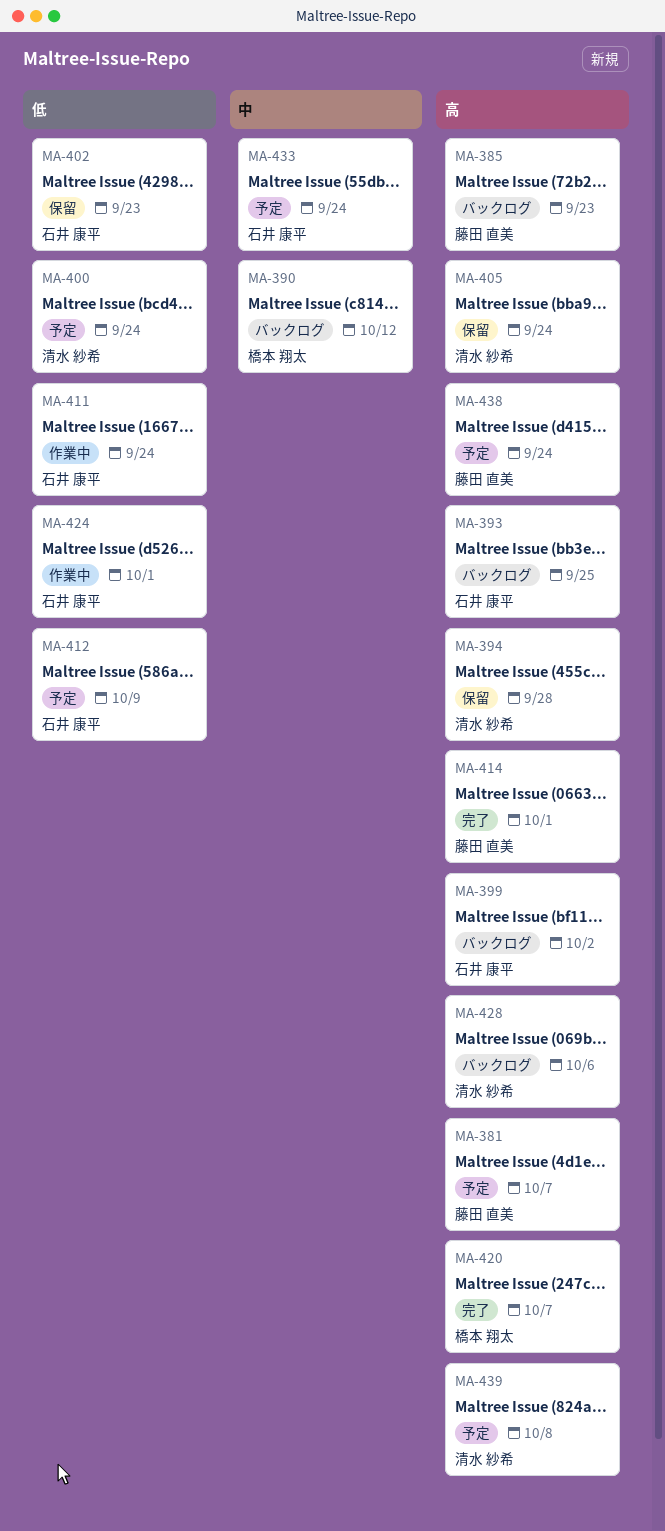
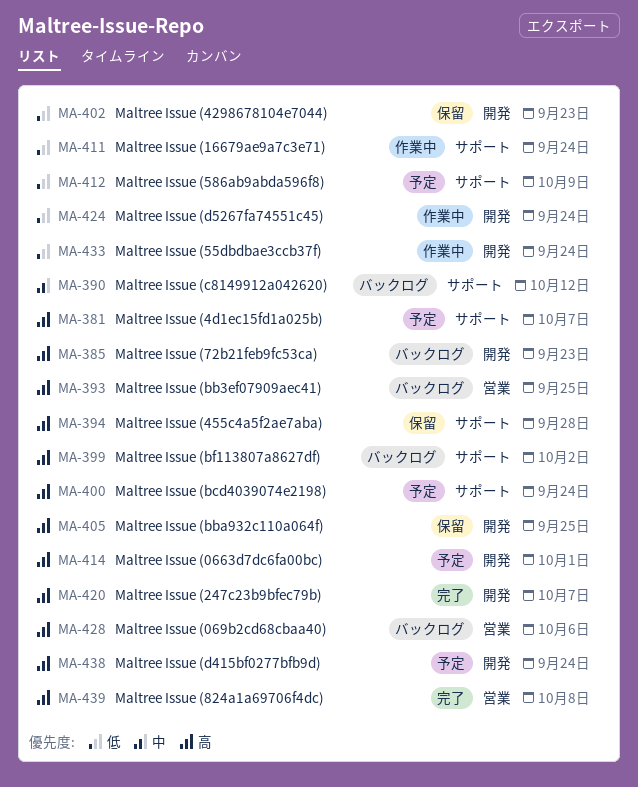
MA-400, priority: 低 -> 高
MA-405, due: Sep 24 -> Sep 25
MA-414, status: 完了 -> 予定
MA-424, due: Oct 1 -> Sep 24
MA-433, status: 予定 -> 作業中
MA-433, priority: 中 -> 低
MA-439, status: 予定 -> 完了

